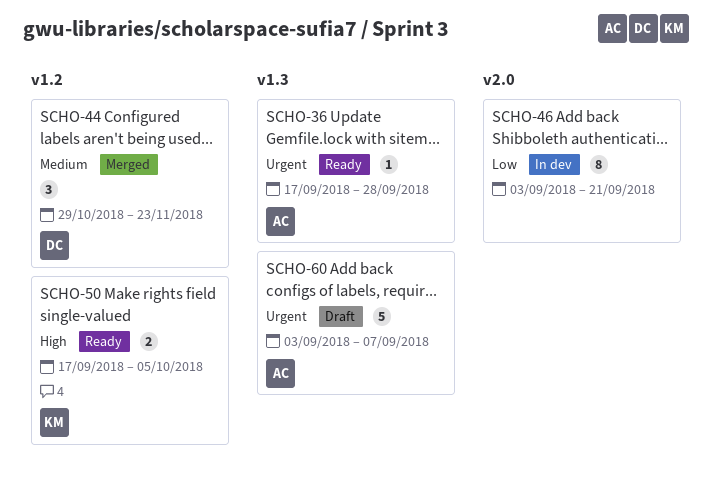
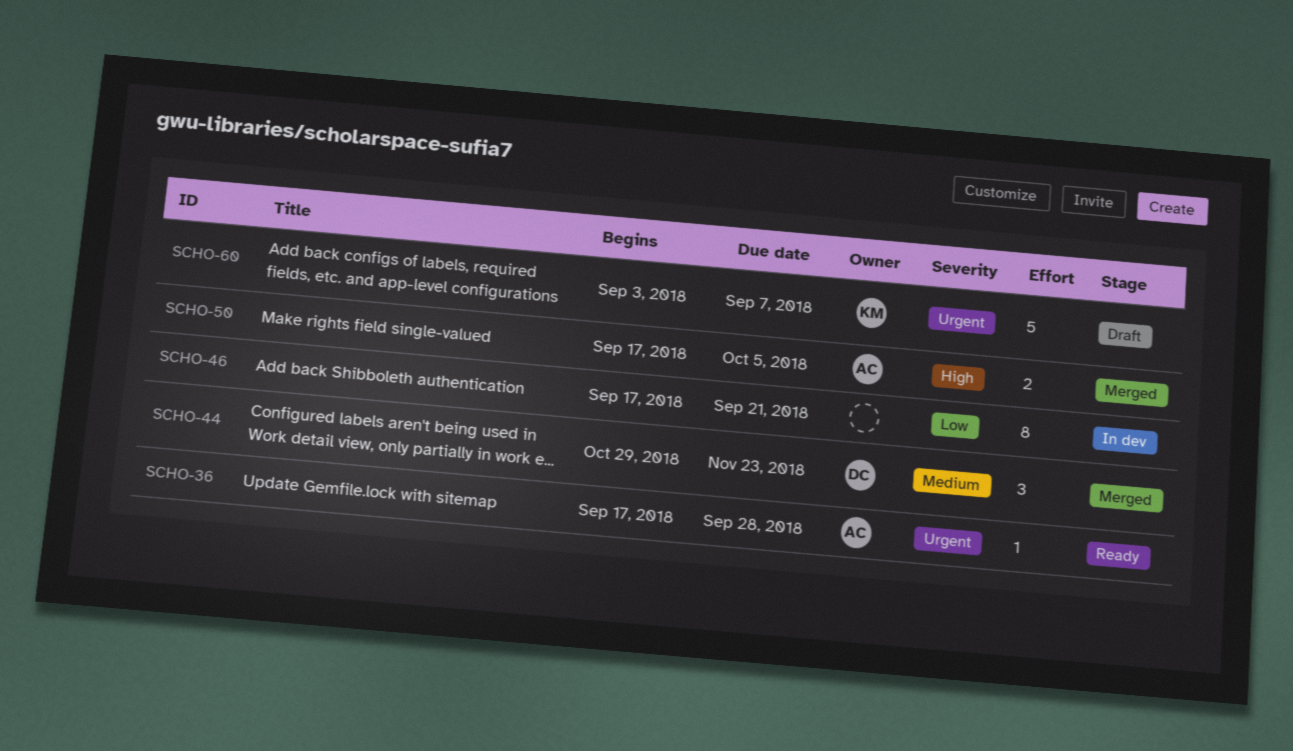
SCHO-46, start: Sep 3 -> Sep 17
SCHO-50, status: Ready -> Merged
SCHO-50, owner: KM -> AC
SCHO-60, owner: AC -> KM

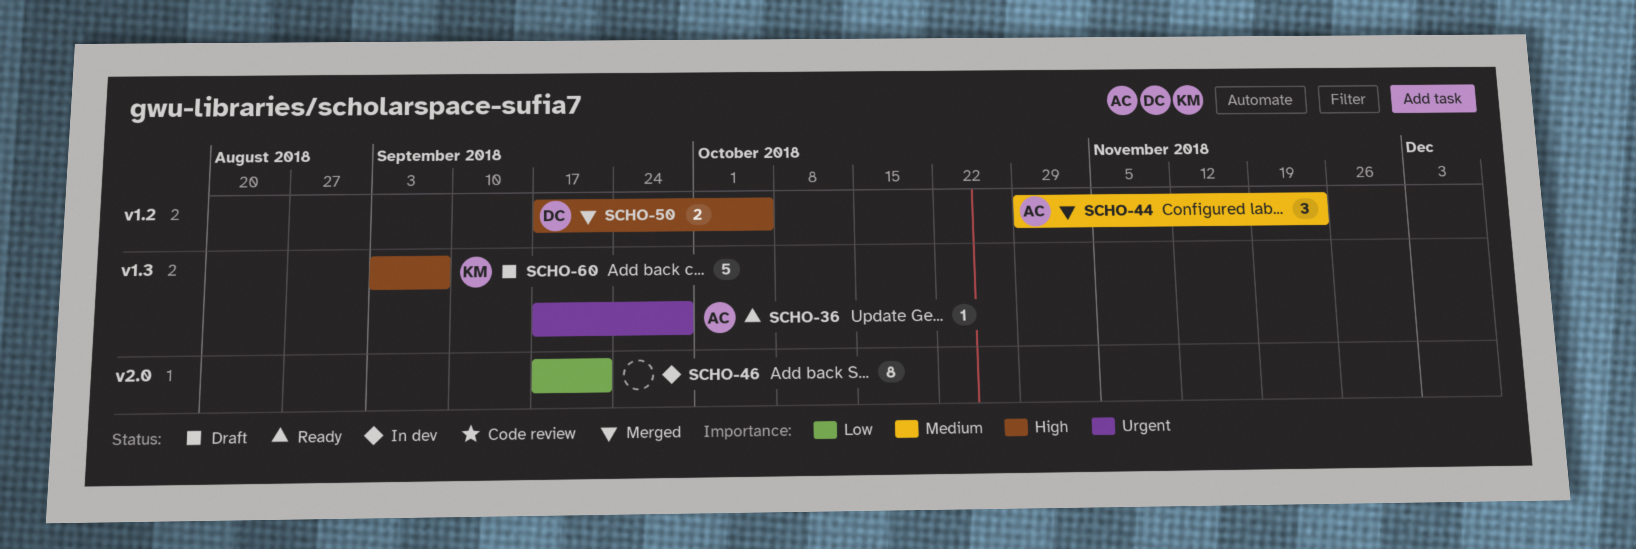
SCHO-44, owner: DC -> AC
SCHO-50, owner: AC -> DC
SCHO-60, priority: Urgent -> High

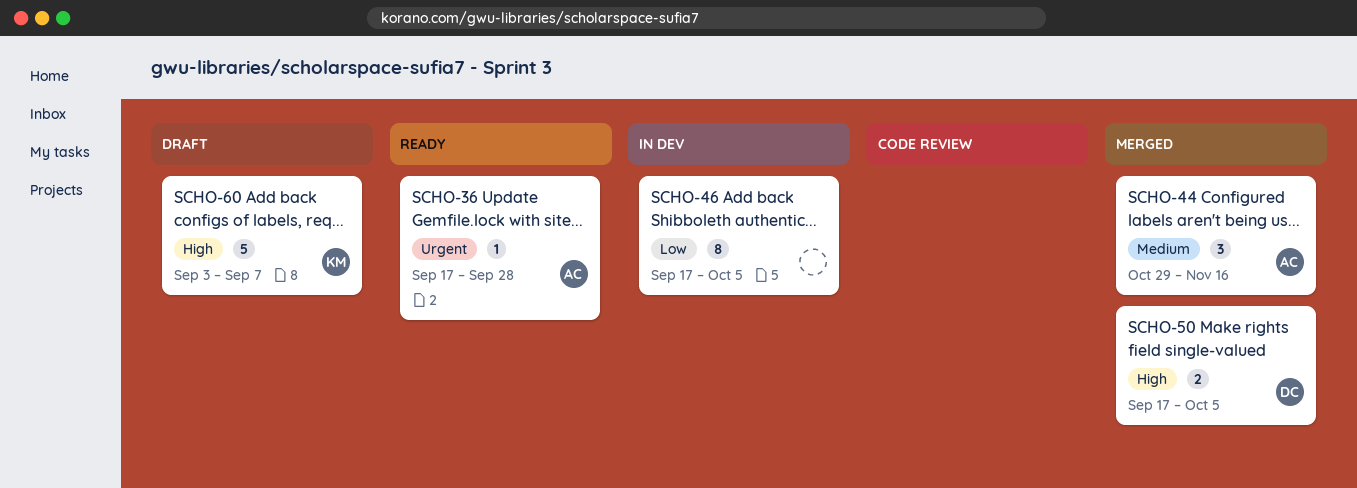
SCHO-44, due: Nov 23 -> Nov 16
SCHO-46, due: Sep 21 -> Oct 5

